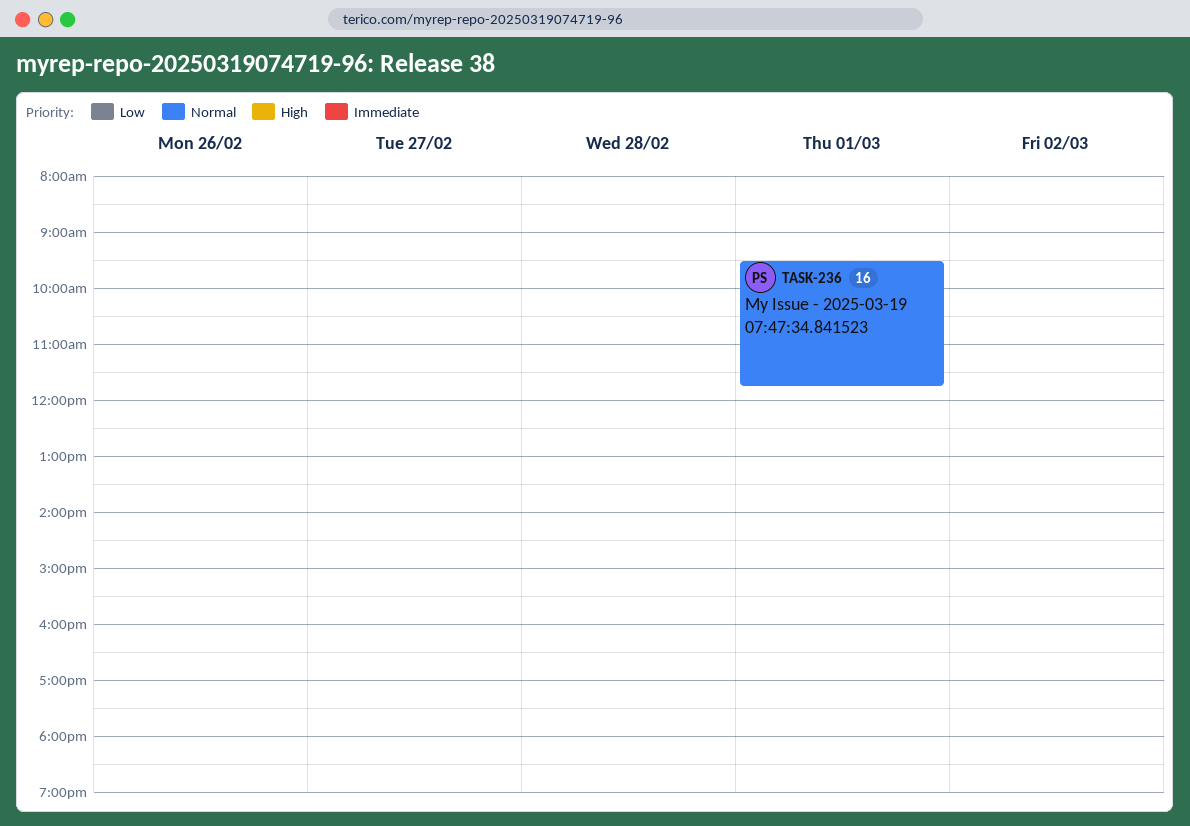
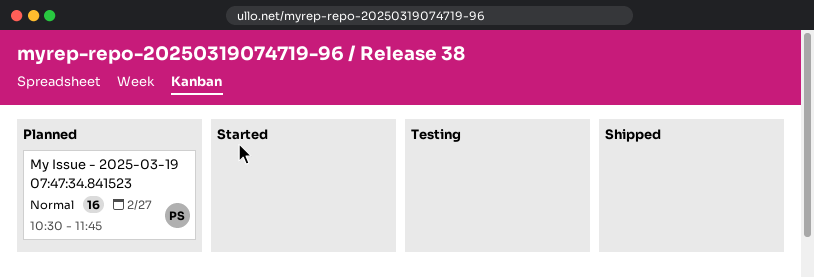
My Issue - 2025-03-19 07:47:34.841523, day: Mar 1 -> Feb 27
My Issue - 2025-03-19 07:47:34.841523, begins: 09:30 -> 10:30

